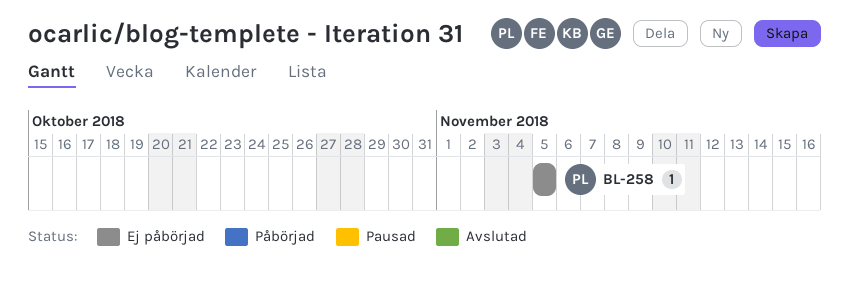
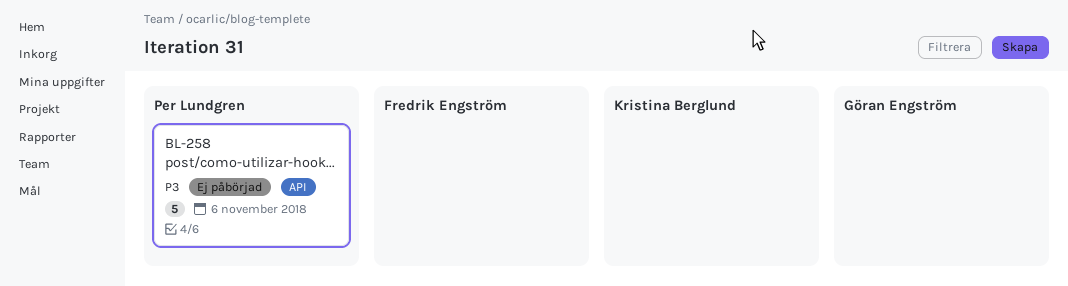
BL-258, estimate: 1 -> 5
BL-258, due: Nov 5 -> Nov 6

